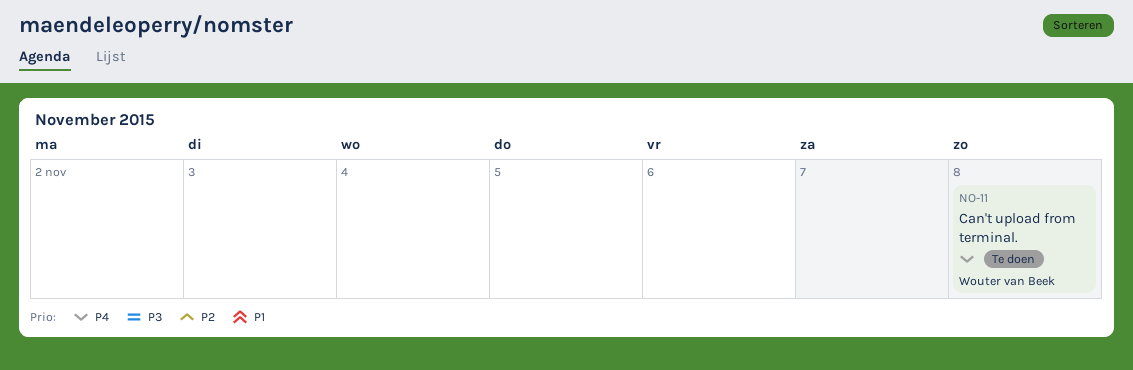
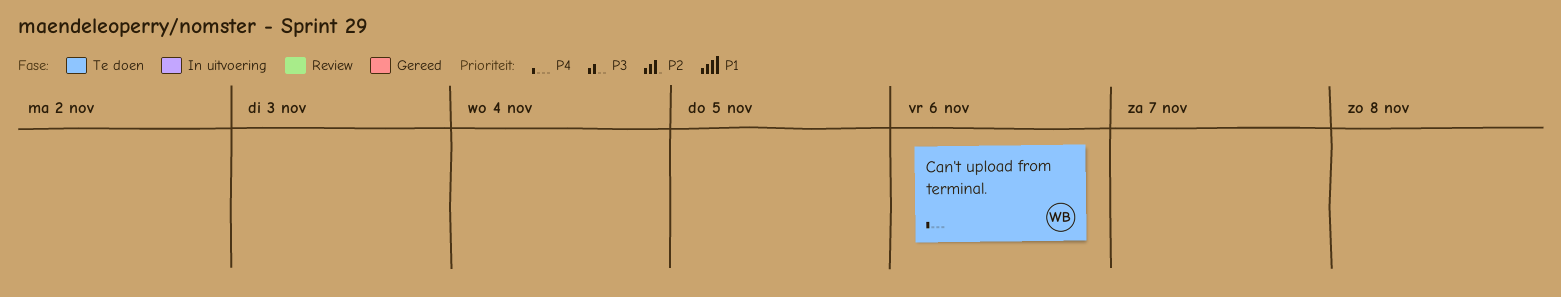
Can't upload from terminal., due: Nov 8 -> Nov 6

